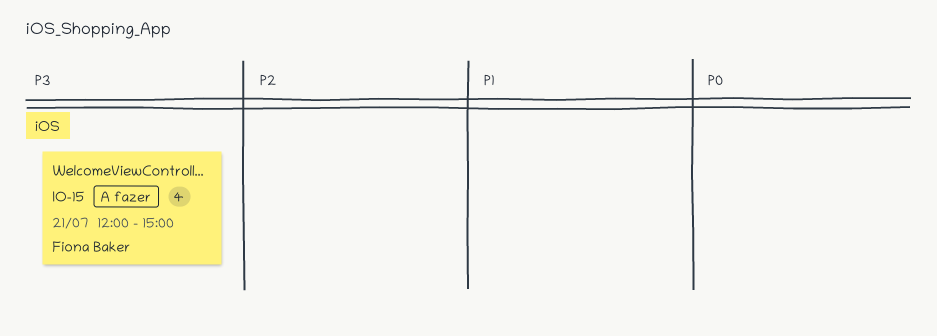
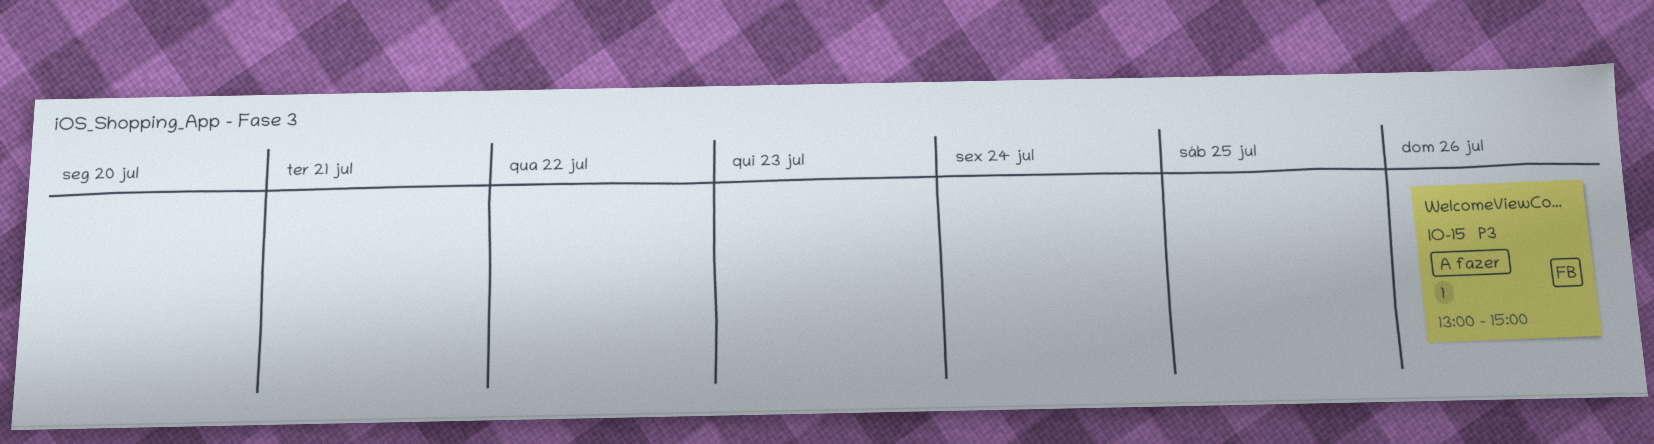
IO-15, estimate: 4 -> 1
IO-15, day: Jul 21 -> Jul 26
IO-15, begins: 12:00 -> 13:00

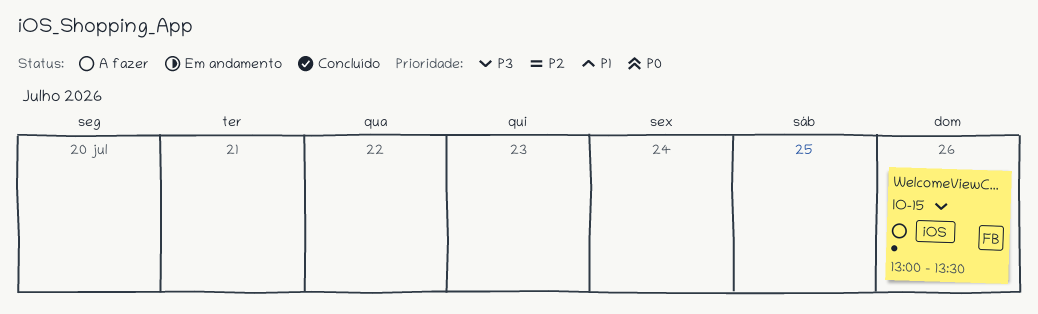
IO-15, ends: 15:00 -> 13:30

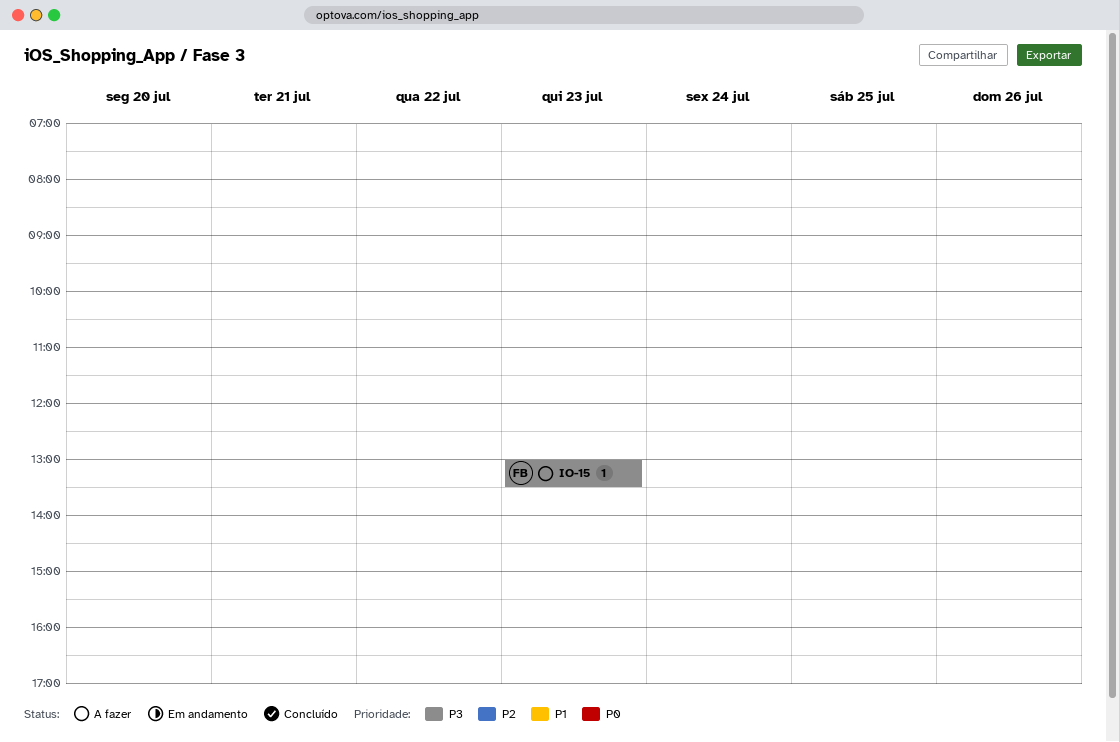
IO-15, day: Jul 26 -> Jul 23

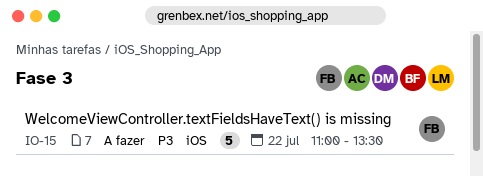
IO-15, estimate: 1 -> 5
IO-15, day: Jul 23 -> Jul 22
IO-15, begins: 13:00 -> 11:00

